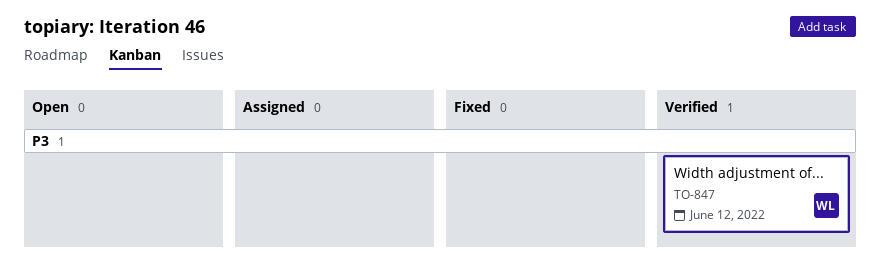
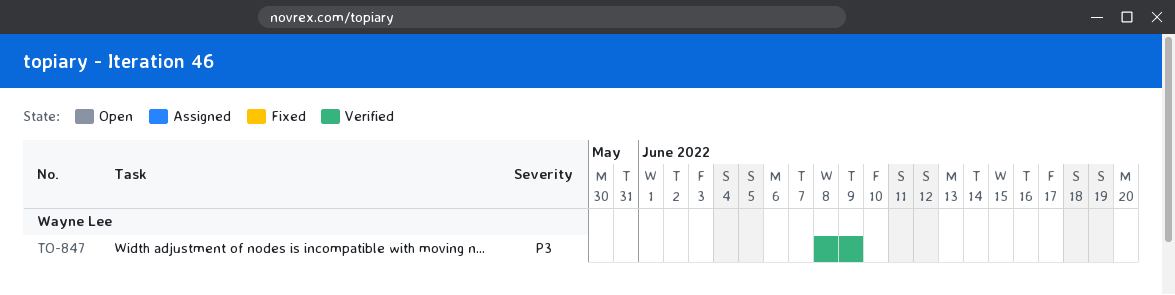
TO-847, due: Jun 12 -> Jun 9

